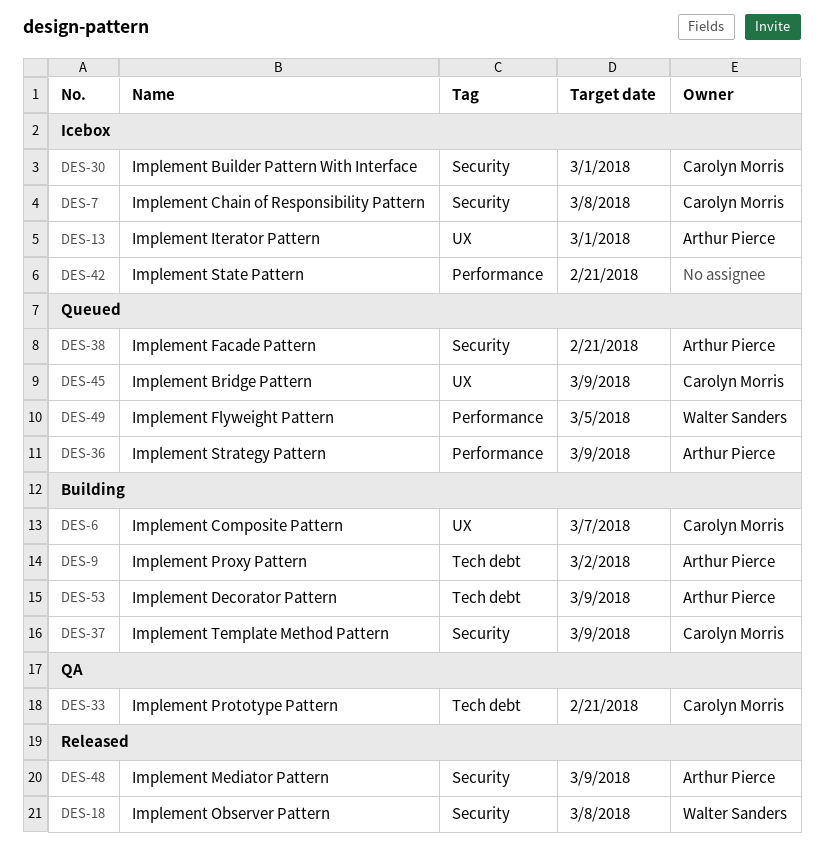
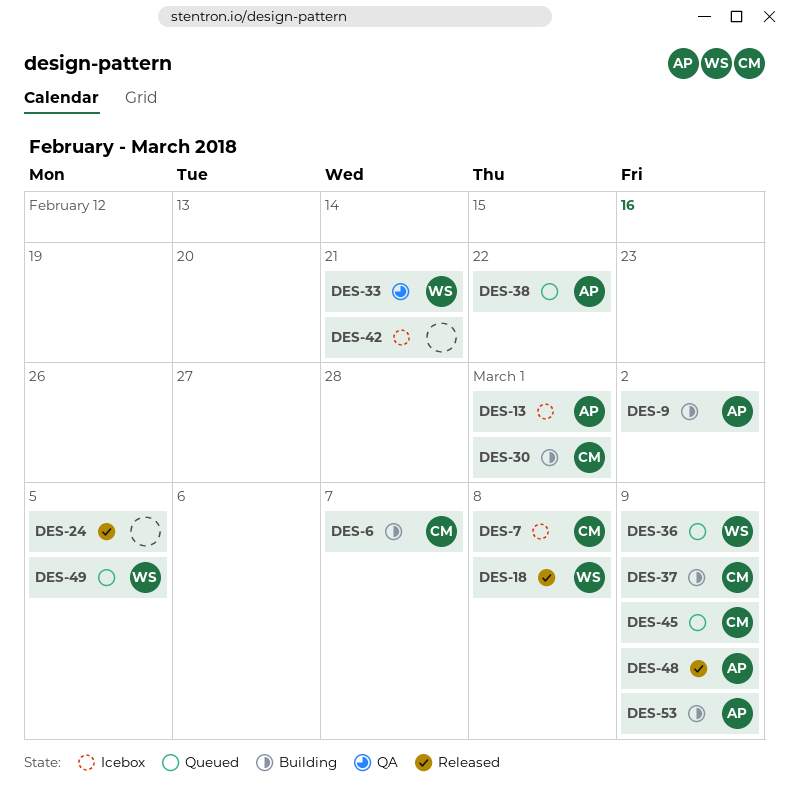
DES-24: none -> present
DES-30, status: Icebox -> Building
DES-33, owner: Carolyn Morris -> Walter Sanders
DES-36, owner: Arthur Pierce -> Walter Sanders
DES-38, due: Feb 21 -> Feb 22

